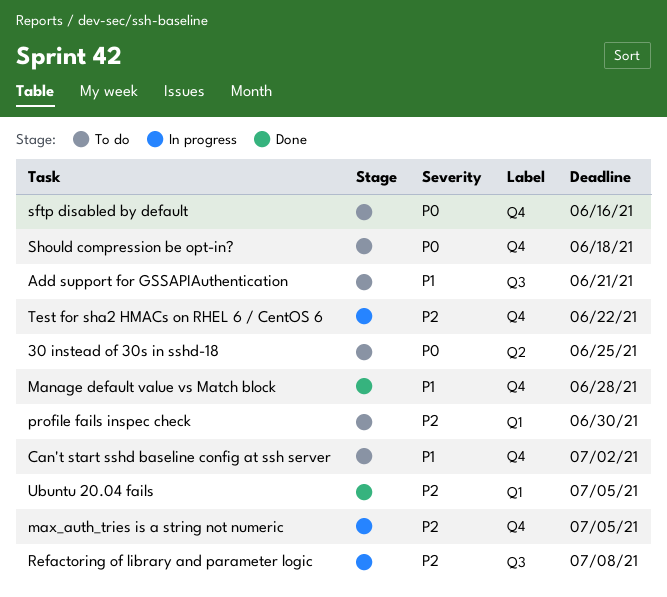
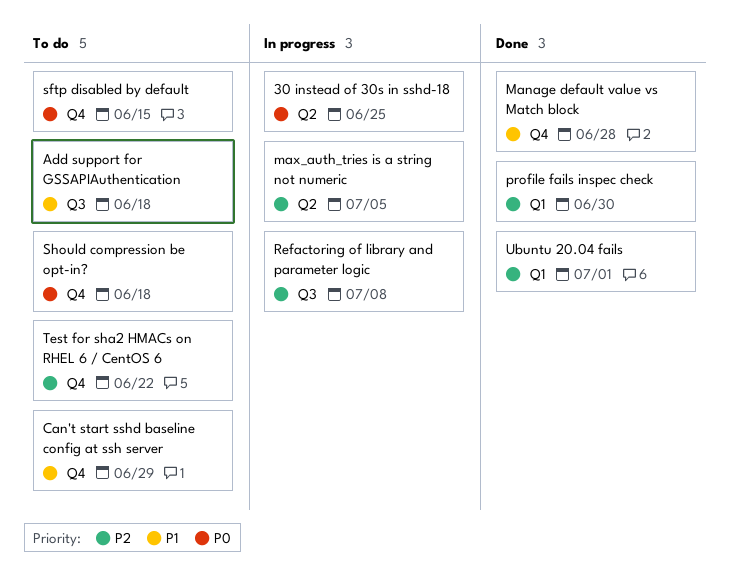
30 instead of 30s in sshd-18, status: To do -> In progress
Add support for GSSAPIAuthentication, due: Jun 21 -> Jun 18
Can't start sshd baseline config at ssh server, due: Jul 2 -> Jun 29
max_auth_tries is a string not numeric, label: Q4 -> Q2
profile fails inspec check, status: To do -> Done
sftp disabled by default, due: Jun 16 -> Jun 15
Test for sha2 HMACs on RHEL 6 / CentOS 6, status: In progress -> To do
Ubuntu 20.04 fails, due: Jul 5 -> Jul 1

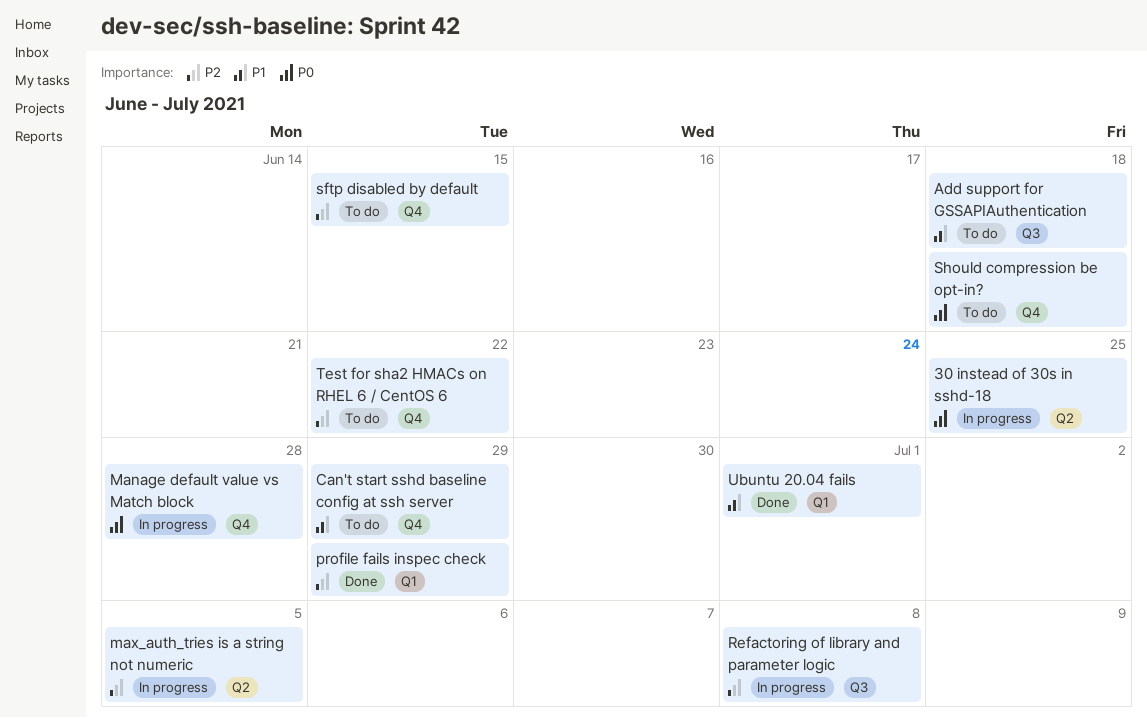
Manage default value vs Match block, status: Done -> In progress
Manage default value vs Match block, priority: P1 -> P0
profile fails inspec check, due: Jun 30 -> Jun 29
sftp disabled by default, priority: P0 -> P2
Ubuntu 20.04 fails, priority: P2 -> P1

